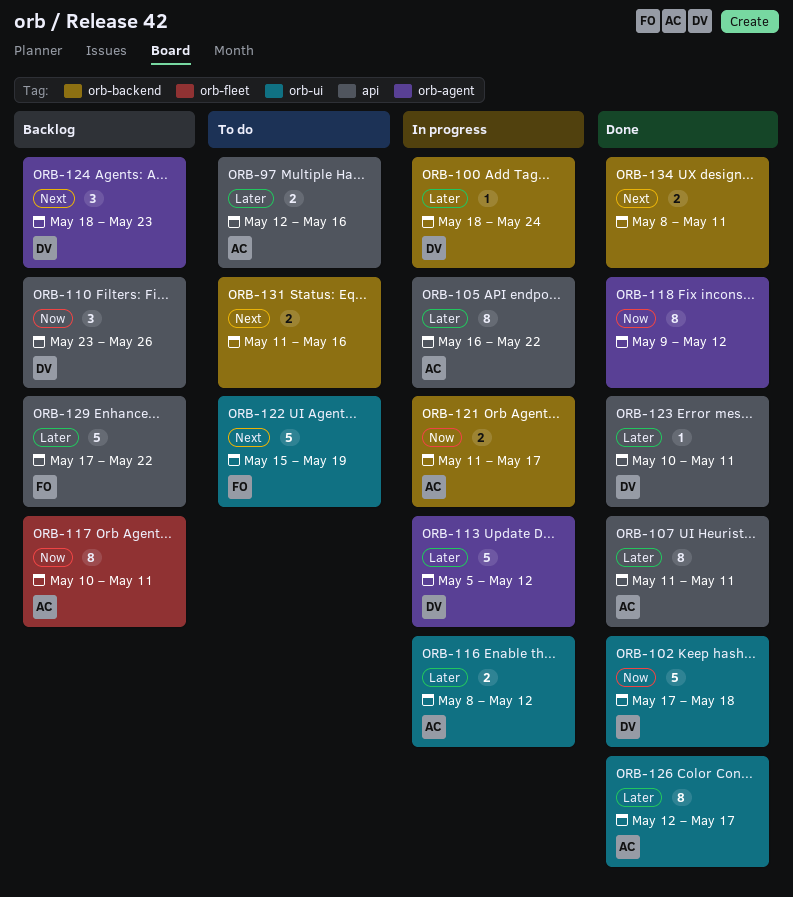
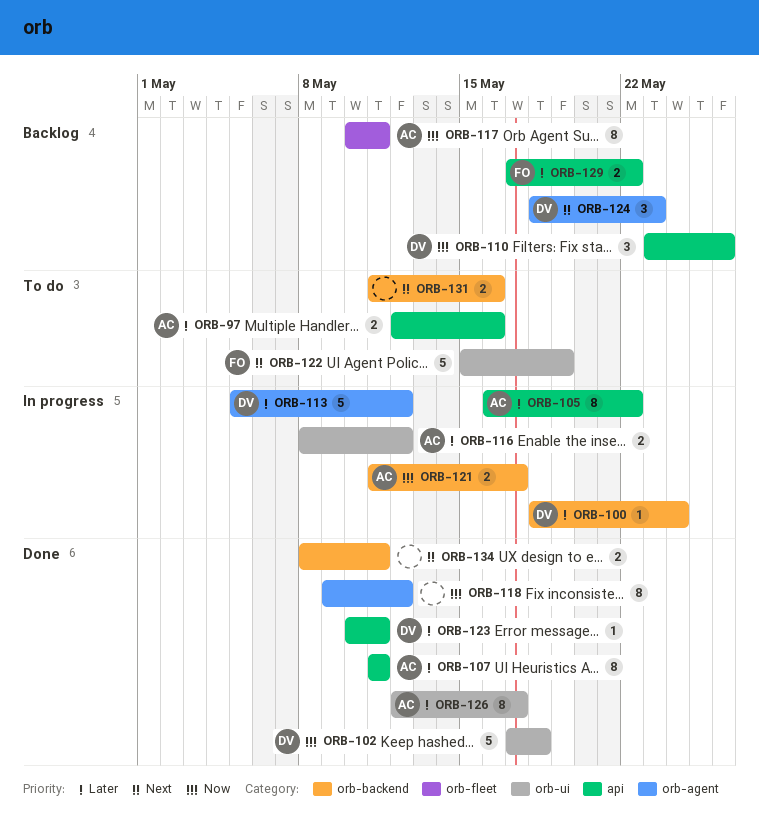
ORB-129, estimate: 5 -> 2

